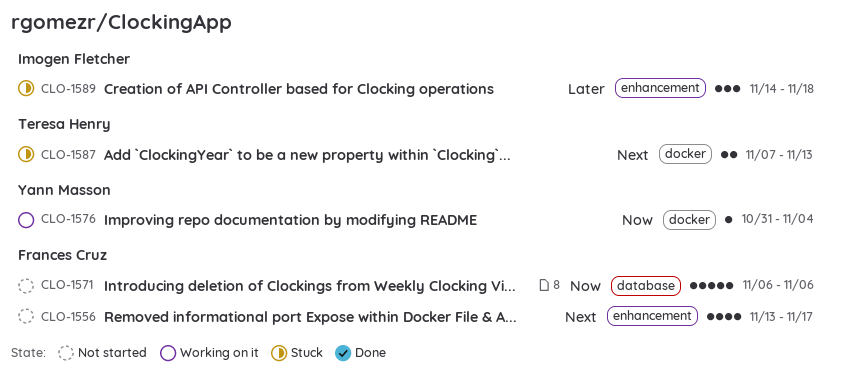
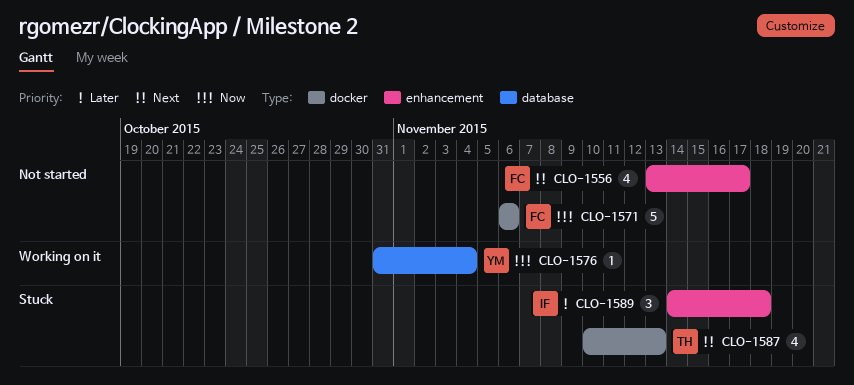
CLO-1571, label: database -> docker
CLO-1576, label: docker -> database
CLO-1587, estimate: 2 -> 4
CLO-1587, start: Nov 7 -> Nov 10

